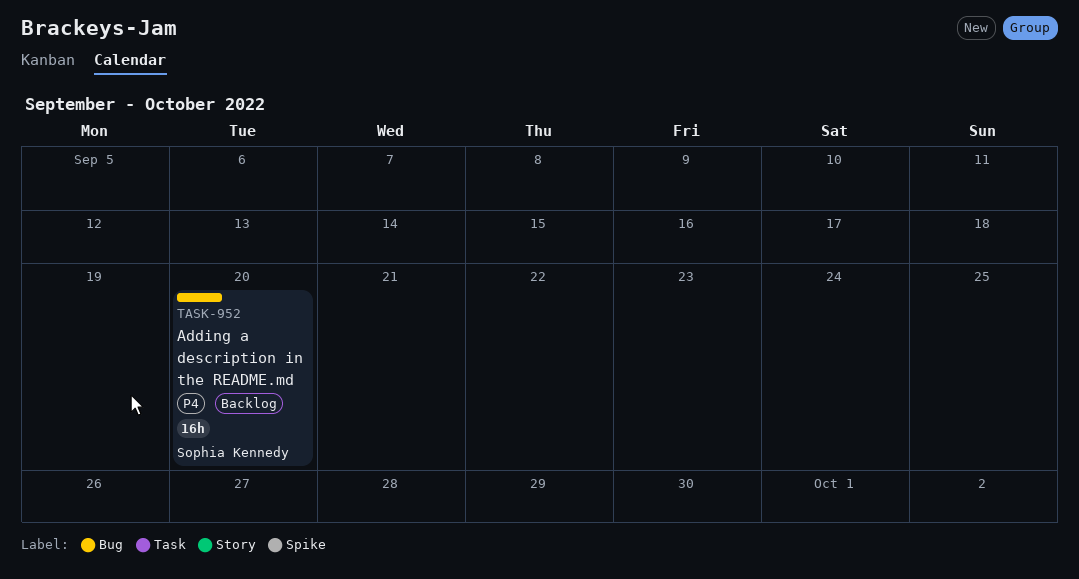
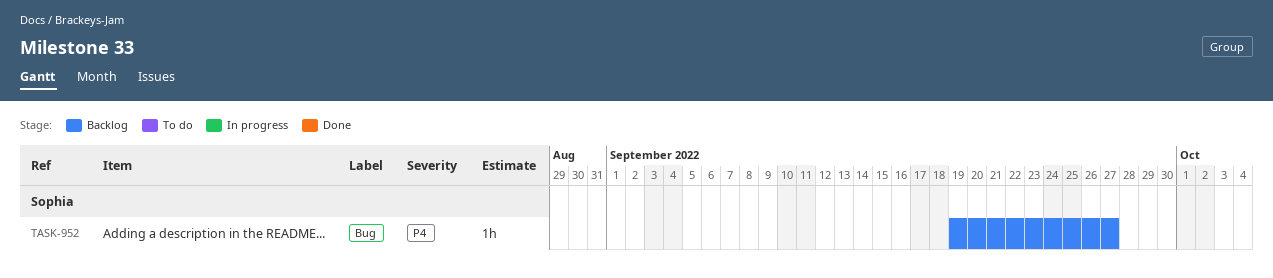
TASK-952, estimate: 16h -> 1h
TASK-952, due: Sep 20 -> Sep 27

